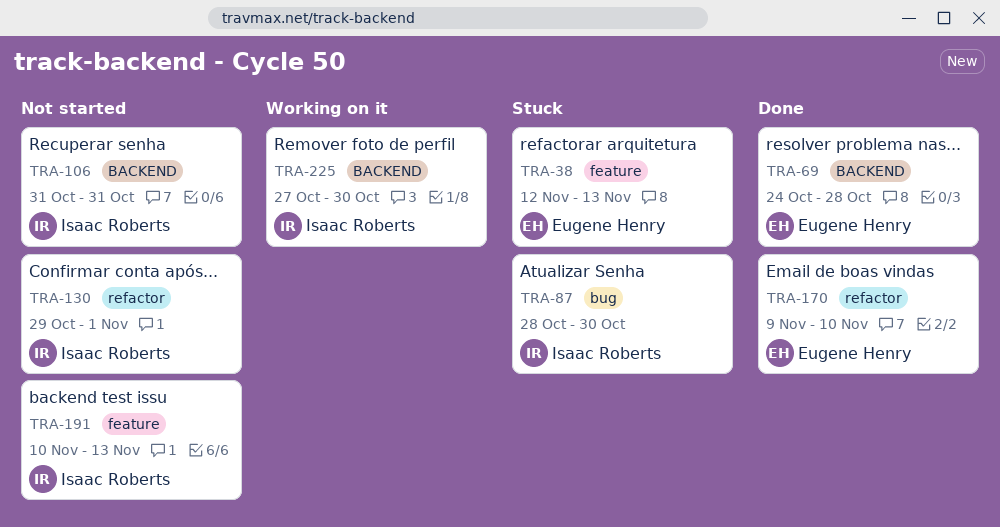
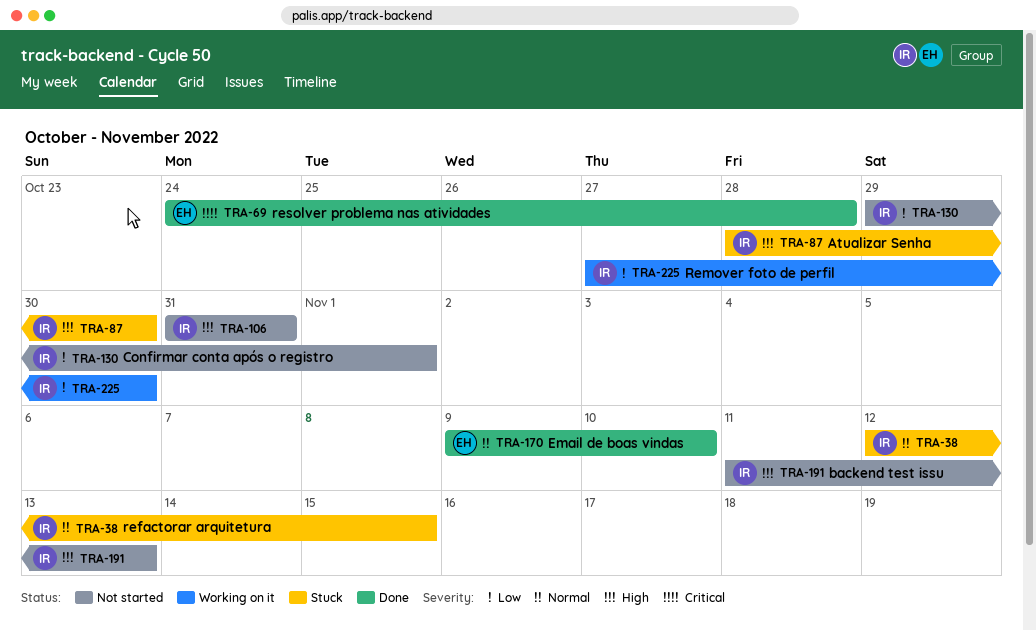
TRA-38, owner: Eugene Henry -> Isaac Roberts
TRA-38, due: Nov 13 -> Nov 15
TRA-191, start: Nov 10 -> Nov 11

